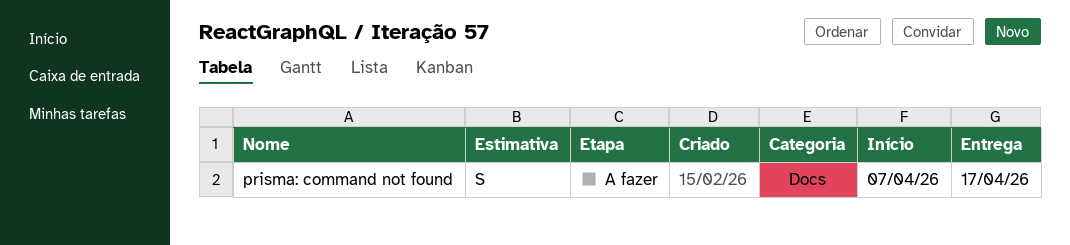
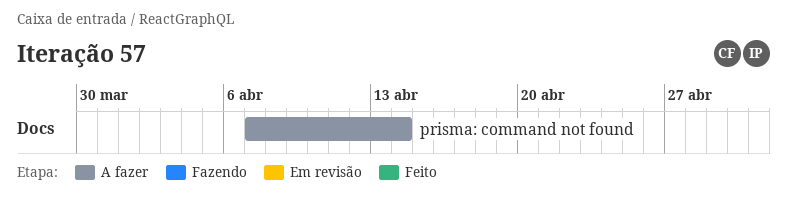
prisma: command not found, due: Apr 17 -> Apr 14

